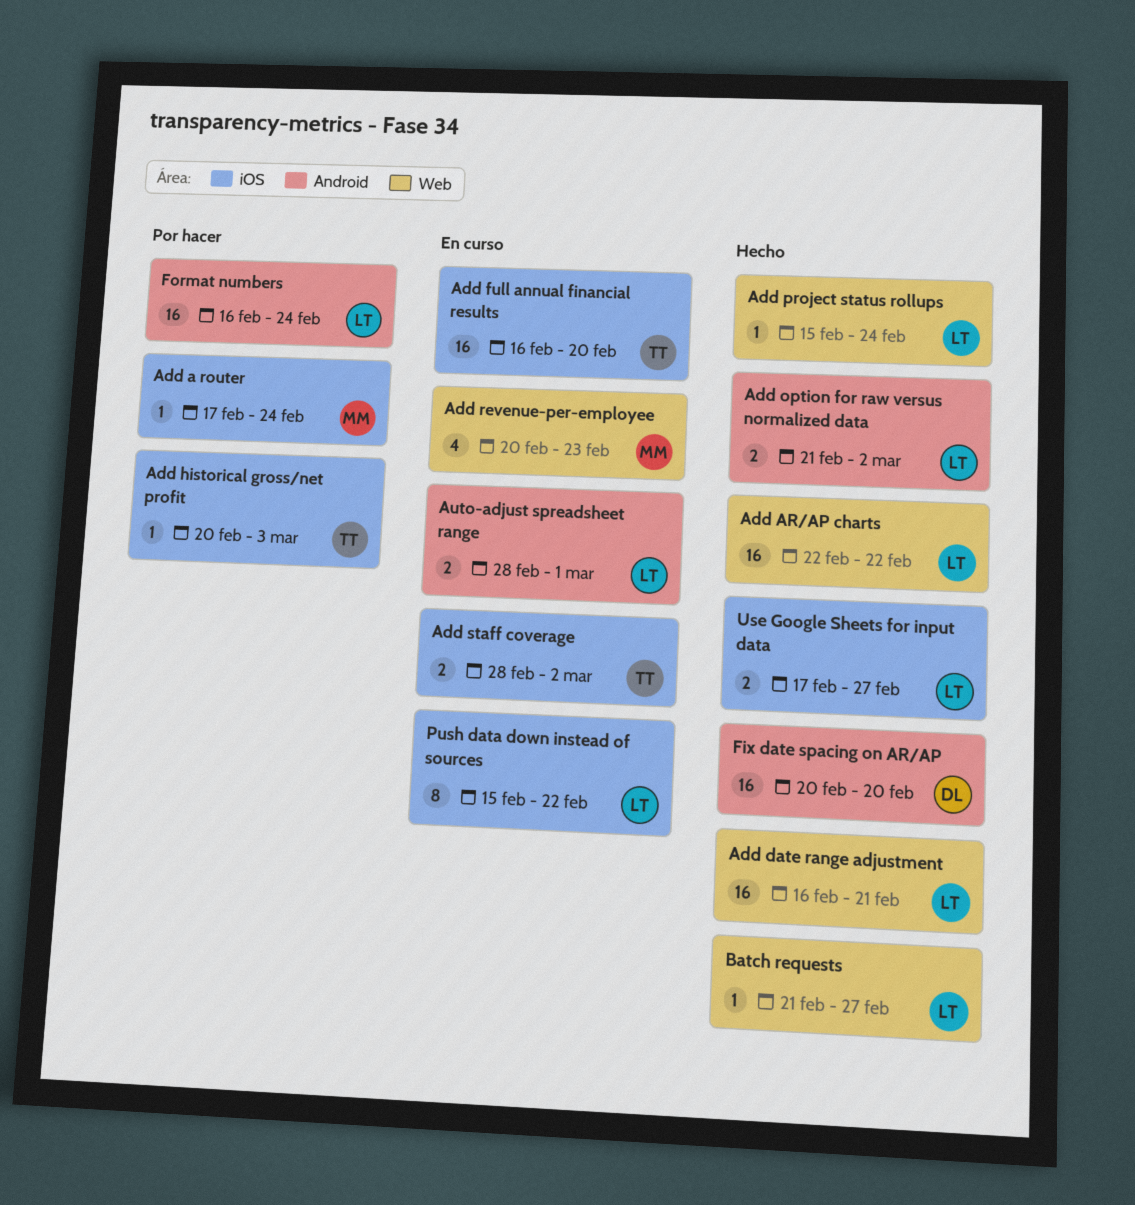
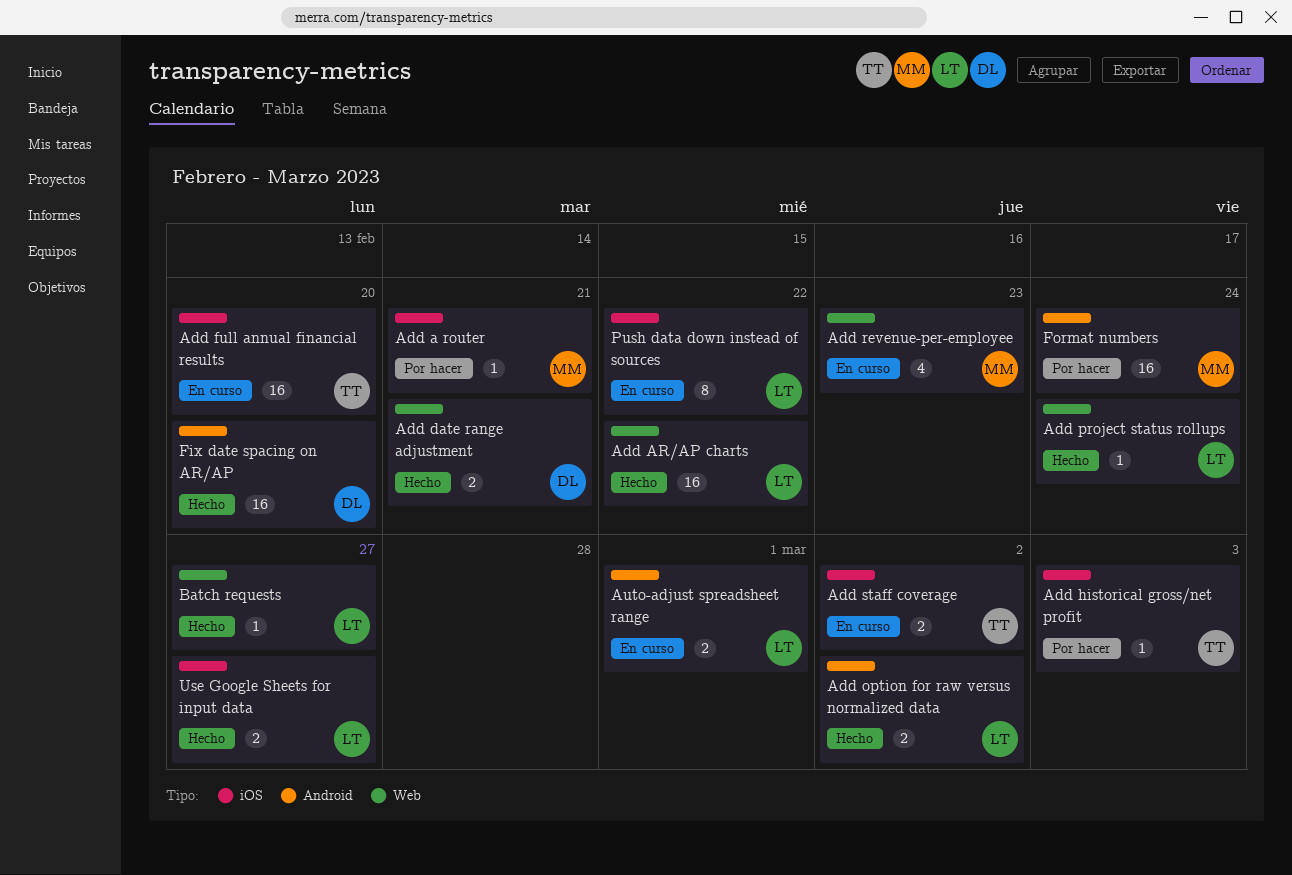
Add a router, due: Feb 24 -> Feb 21
Add date range adjustment, owner: LT -> DL
Add date range adjustment, estimate: 16 -> 2
Format numbers, owner: LT -> MM

